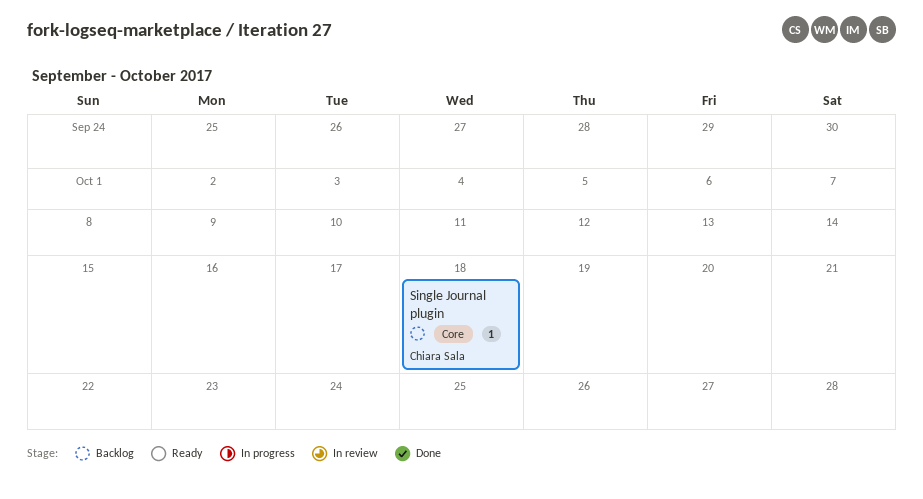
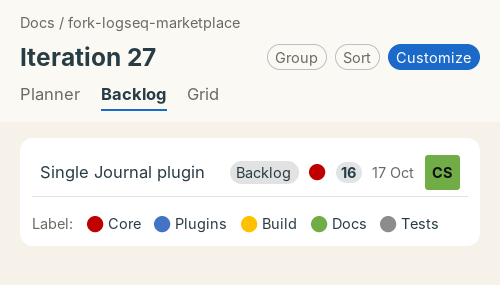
Single Journal plugin, estimate: 1 -> 16
Single Journal plugin, due: Oct 18 -> Oct 17

